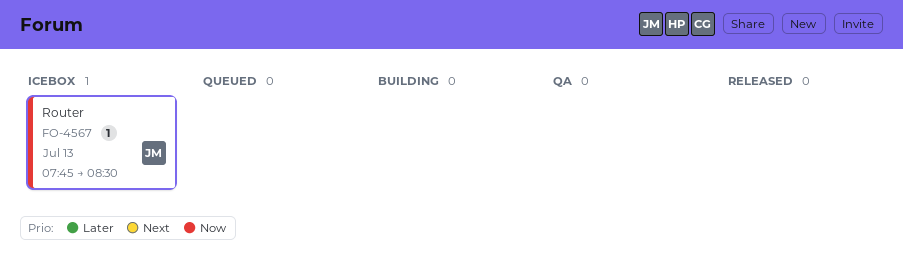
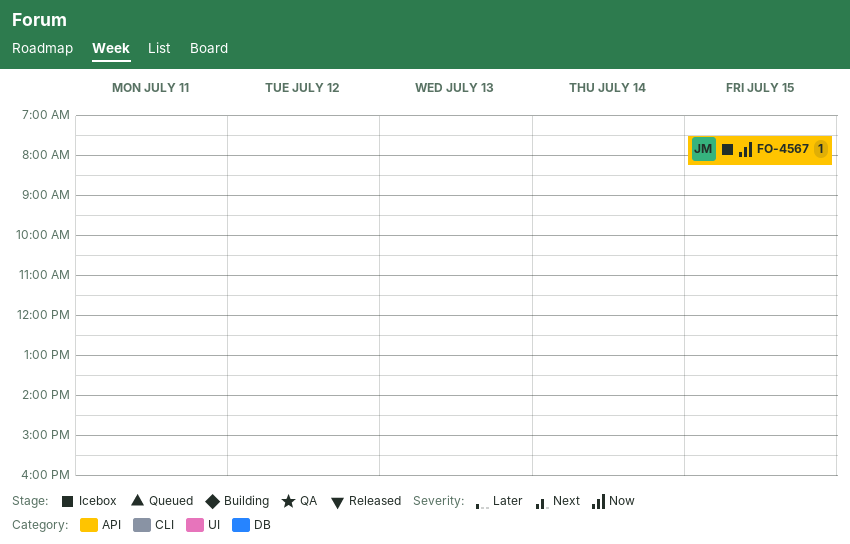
FO-4567, day: Jul 13 -> Jul 15
FO-4567, begins: 07:45 -> 07:30
FO-4567, ends: 08:30 -> 08:15

